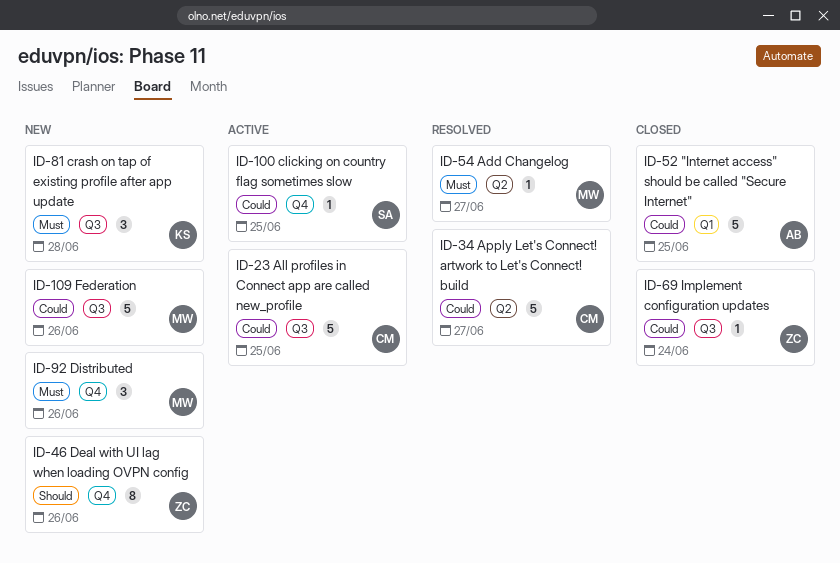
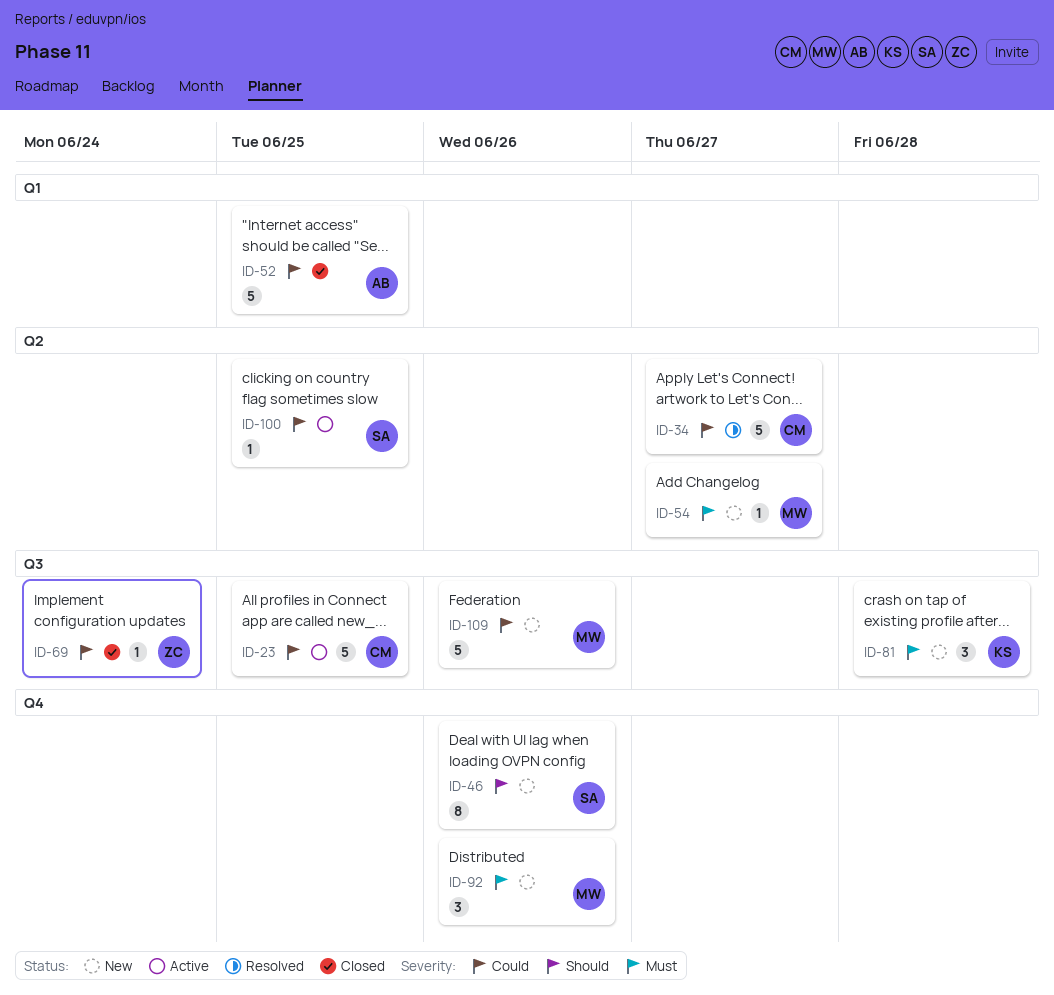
ID-46, owner: ZC -> SA
ID-54, status: Resolved -> New
ID-100, label: Q4 -> Q2

